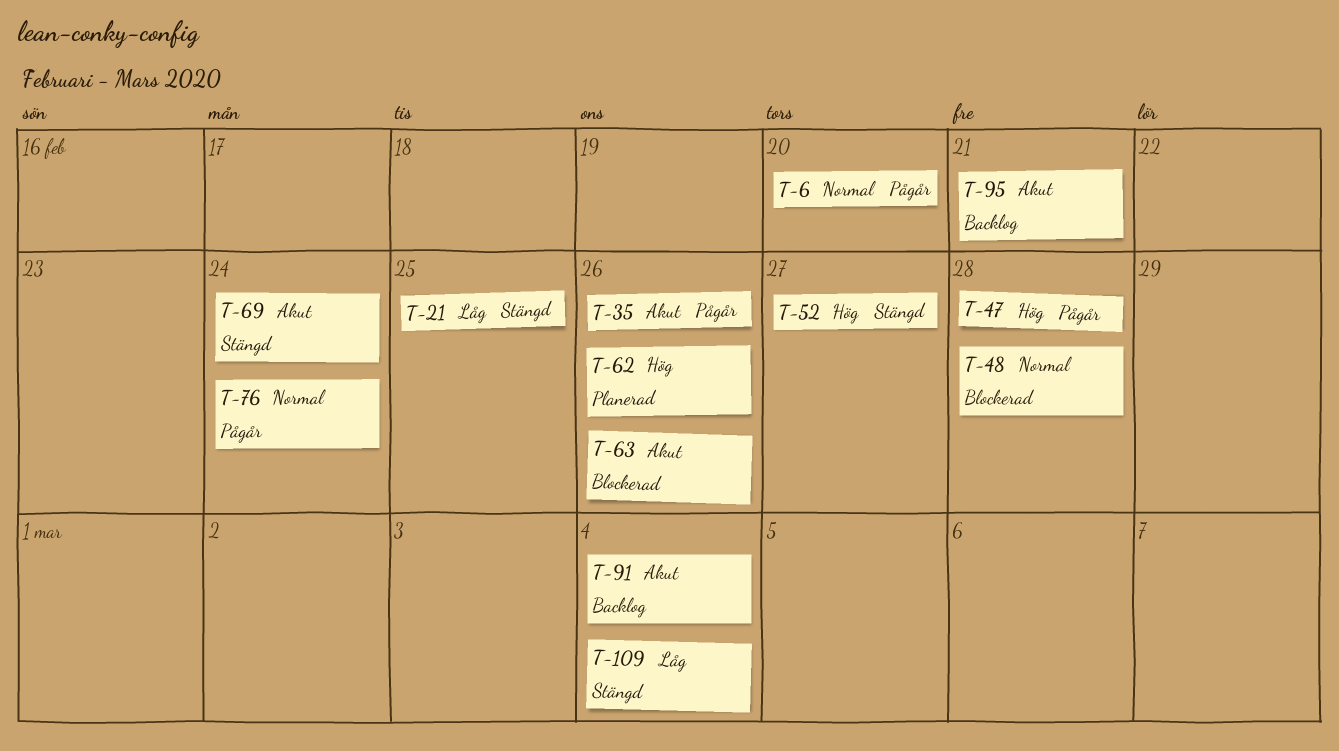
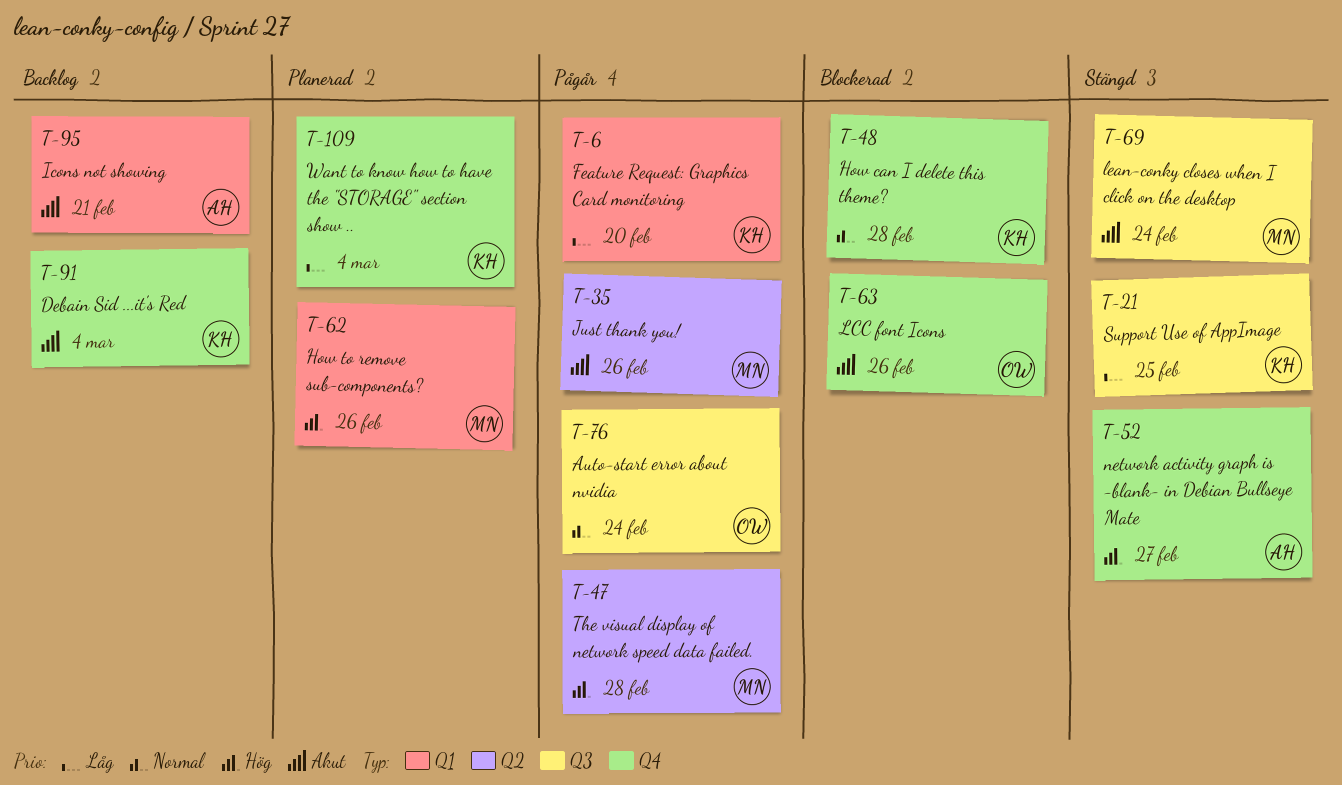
T-6, priority: Normal -> Låg
T-109, status: Stängd -> Planerad

